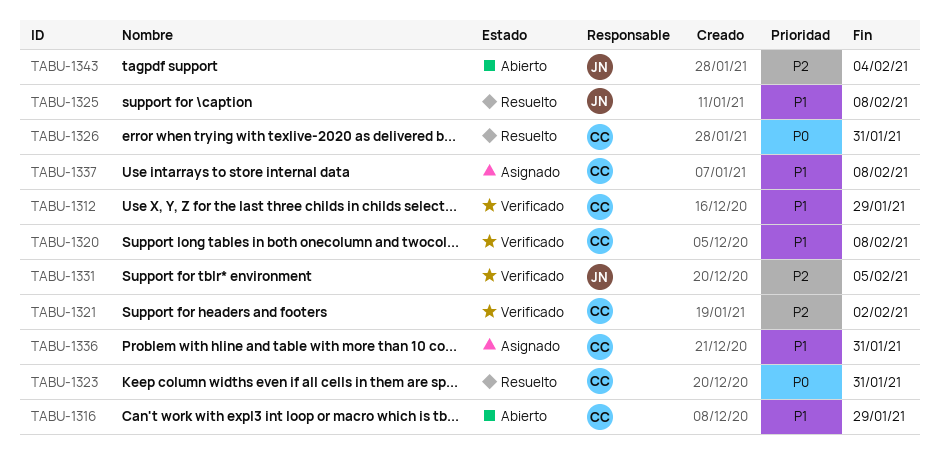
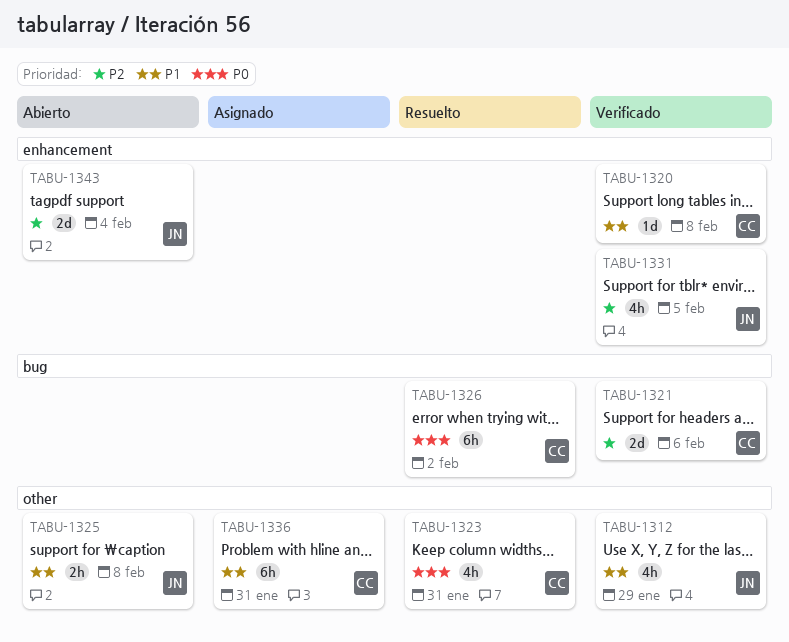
TABU-1312, owner: CC -> JN
TABU-1316: present -> none
TABU-1321, due: Feb 2 -> Feb 6
TABU-1325, status: Resuelto -> Abierto
TABU-1326, due: Jan 31 -> Feb 2
TABU-1337: present -> none

